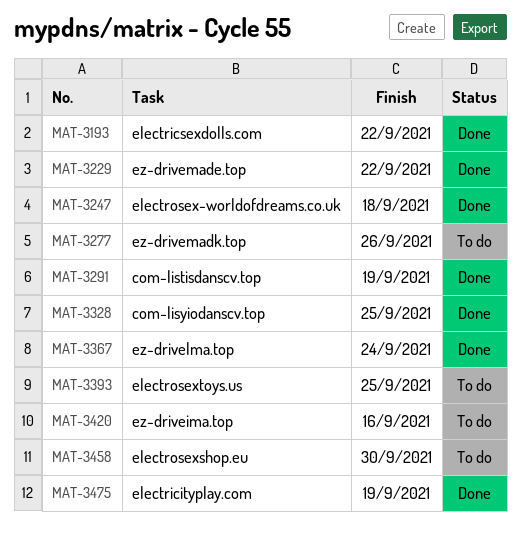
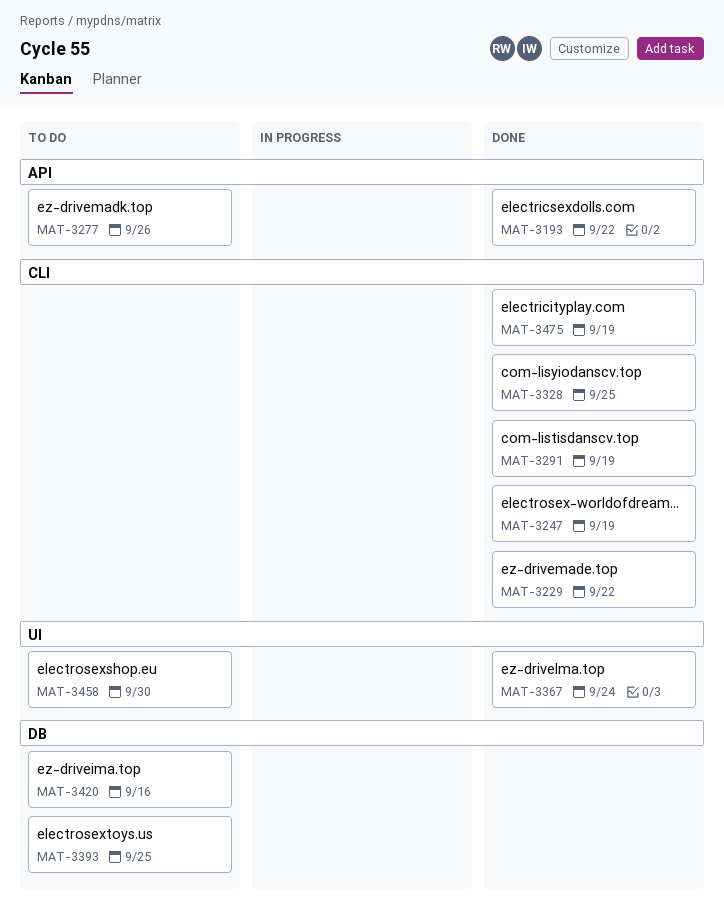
MAT-3247, due: Sep 18 -> Sep 19

